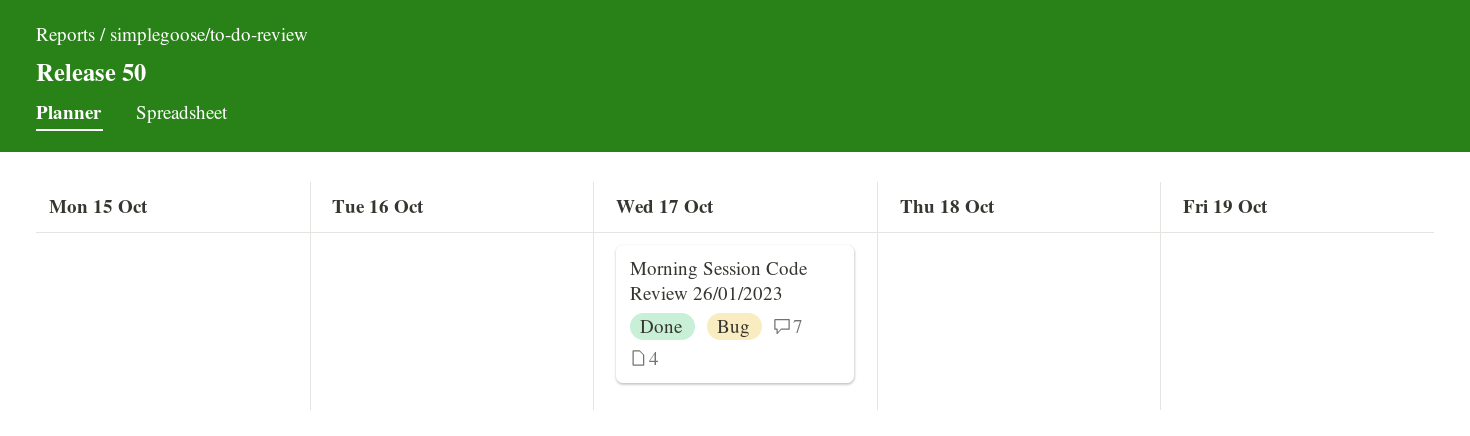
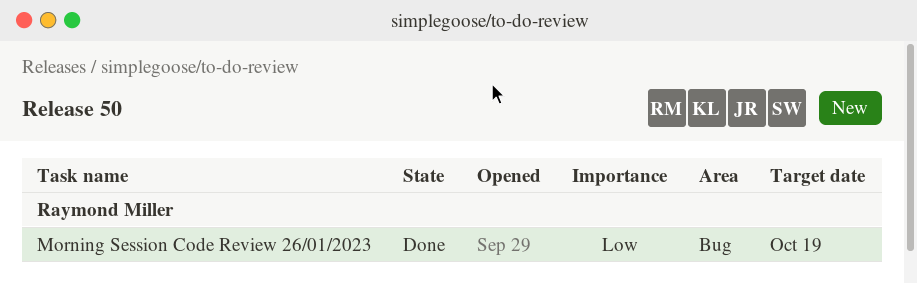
Morning Session Code Review 26/01/2023, due: Oct 17 -> Oct 19

